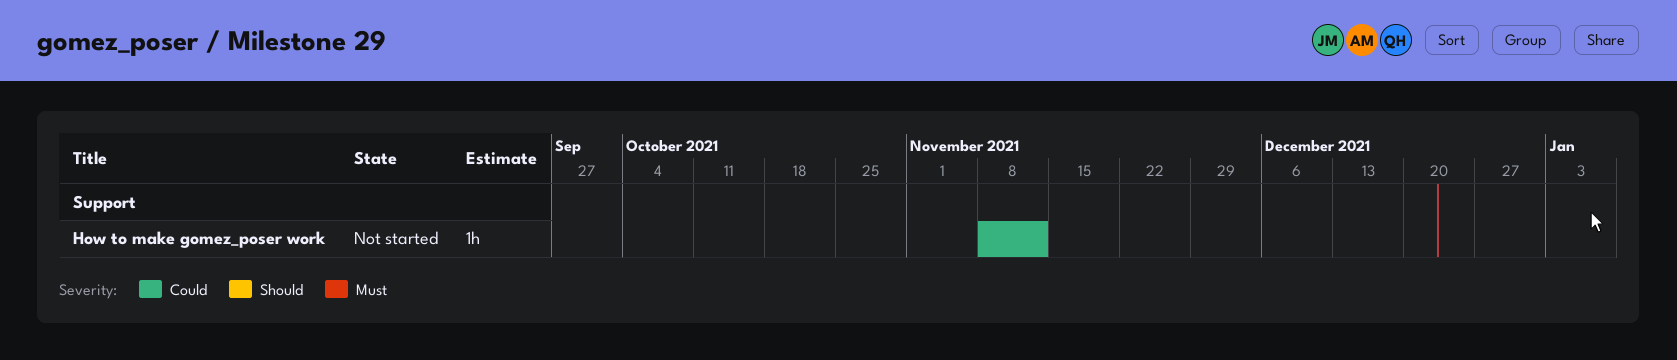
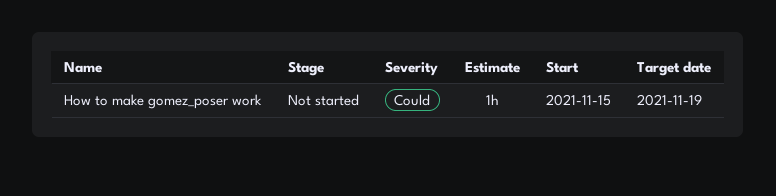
How to make gomez_poser work, start: Nov 8 -> Nov 15
How to make gomez_poser work, due: Nov 12 -> Nov 19

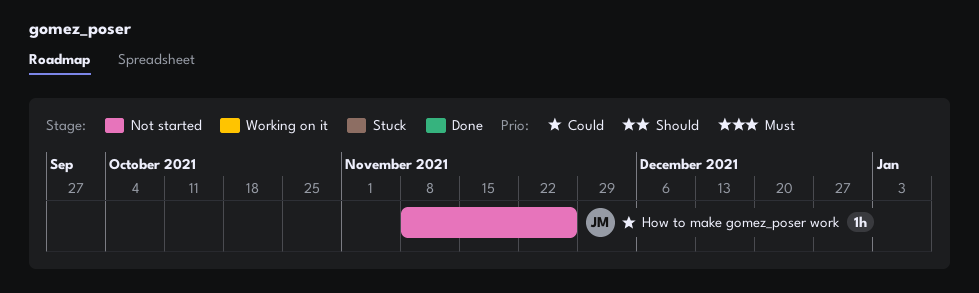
How to make gomez_poser work, start: Nov 15 -> Nov 8
How to make gomez_poser work, due: Nov 19 -> Nov 26

